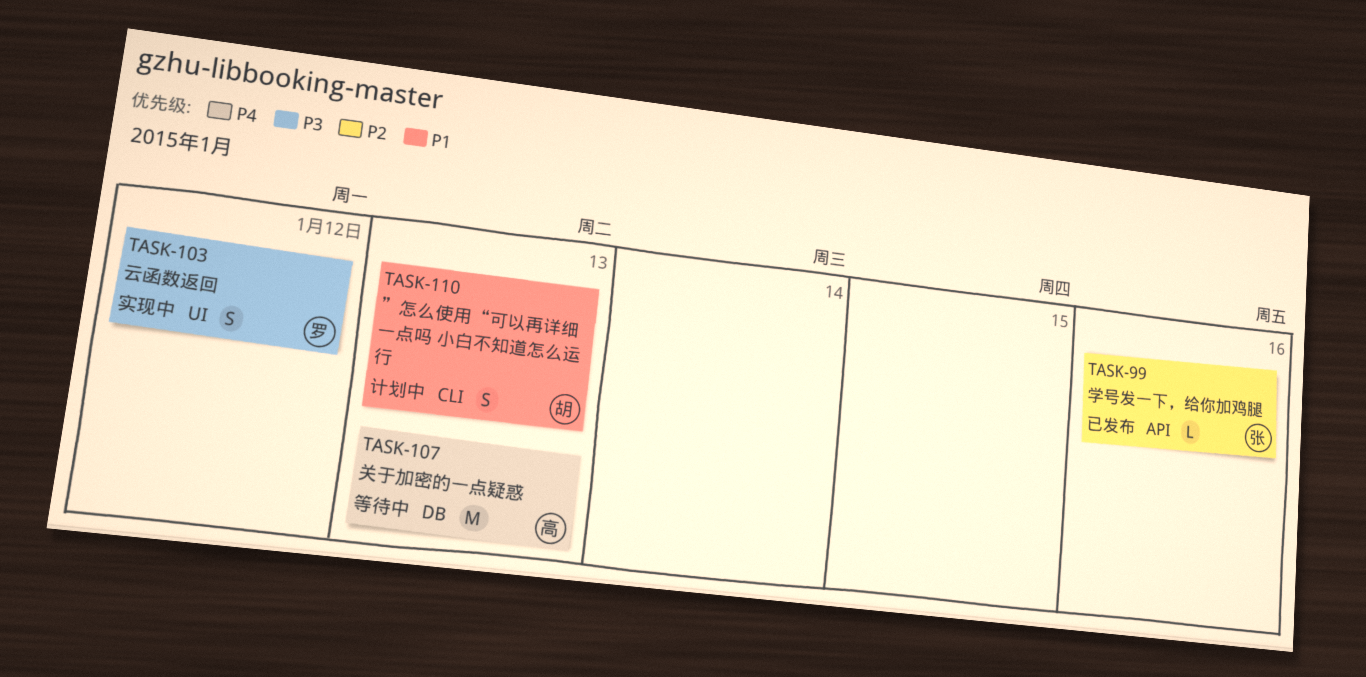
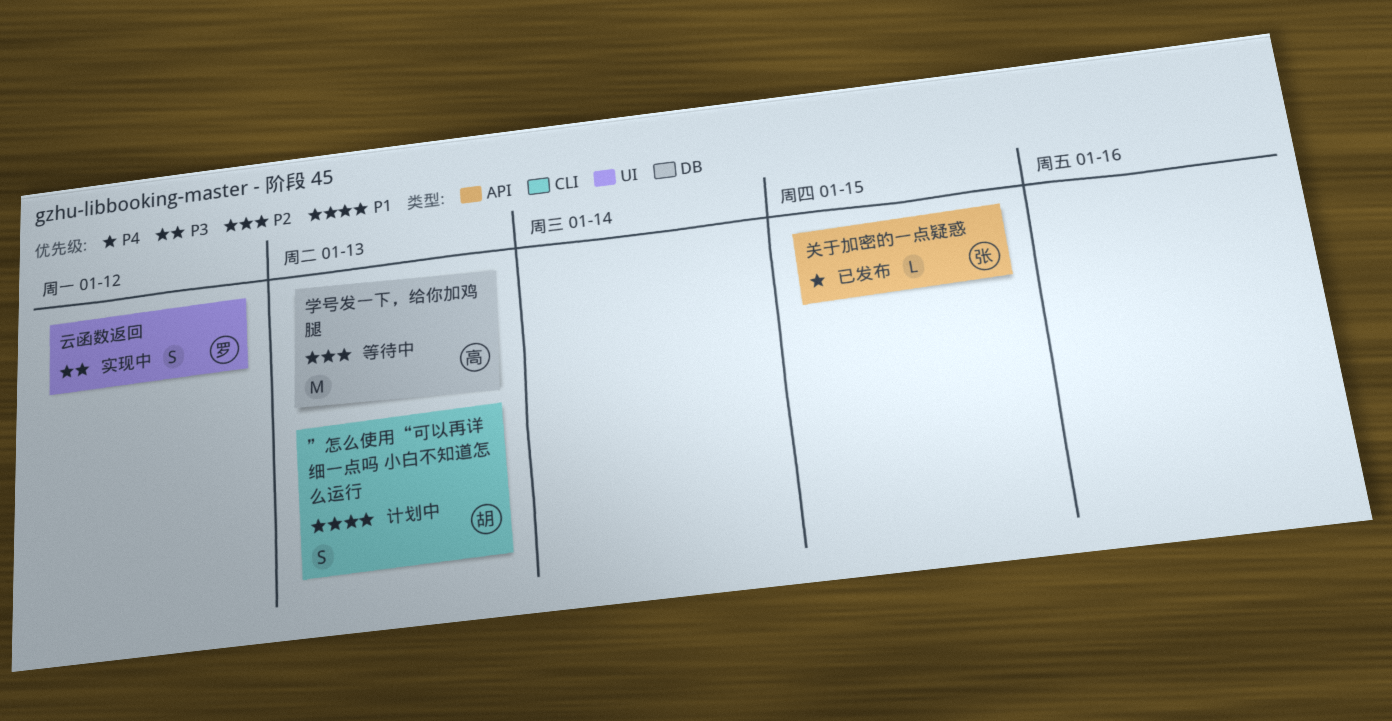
关于加密的一点疑惑, status: 等待中 -> 已发布
关于加密的一点疑惑, owner: 高 -> 张
关于加密的一点疑惑, label: DB -> API
关于加密的一点疑惑, estimate: M -> L
关于加密的一点疑惑, due: Jan 13 -> Jan 15
学号发一下，给你加鸡腿, status: 已发布 -> 等待中
学号发一下，给你加鸡腿, owner: 张 -> 高
学号发一下，给你加鸡腿, label: API -> DB
学号发一下，给你加鸡腿, estimate: L -> M
学号发一下，给你加鸡腿, due: Jan 16 -> Jan 13

